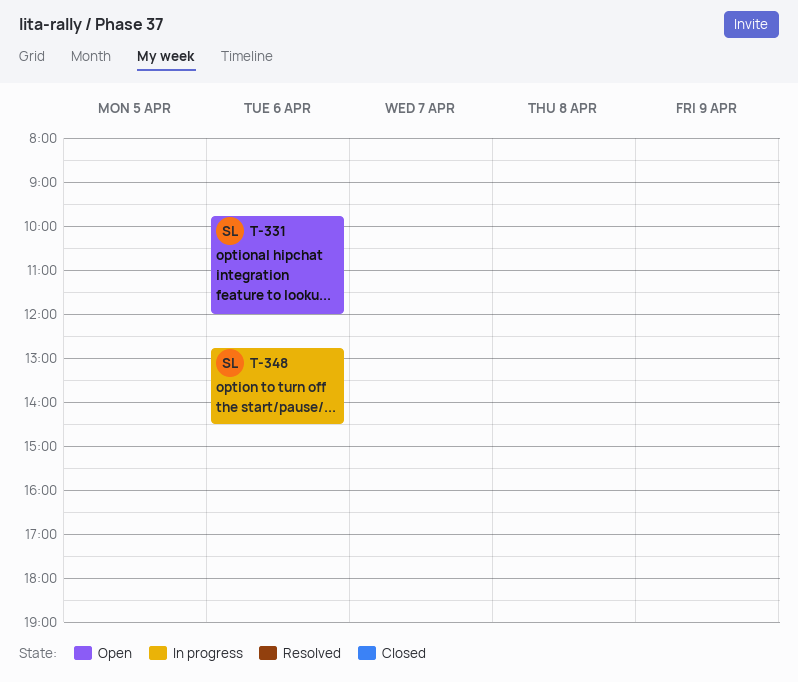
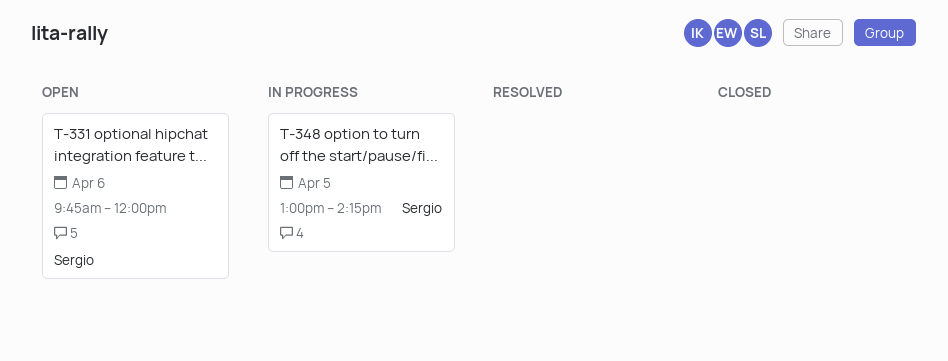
T-348, day: Apr 6 -> Apr 5
T-348, begins: 12:45 -> 13:00
T-348, ends: 14:30 -> 14:15

